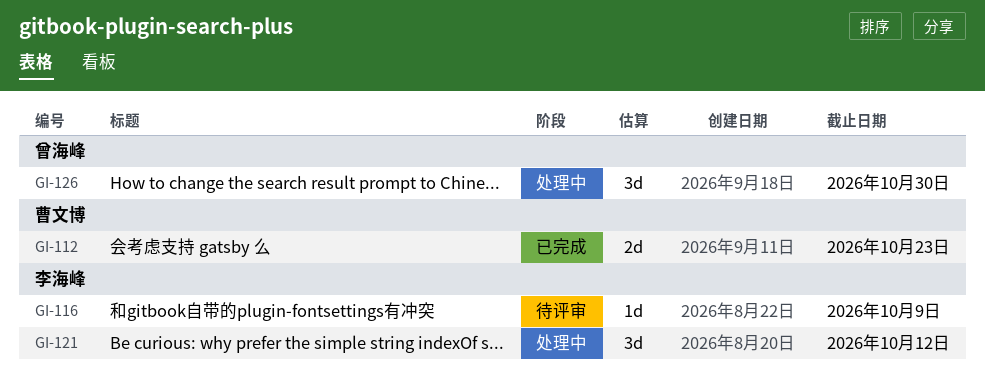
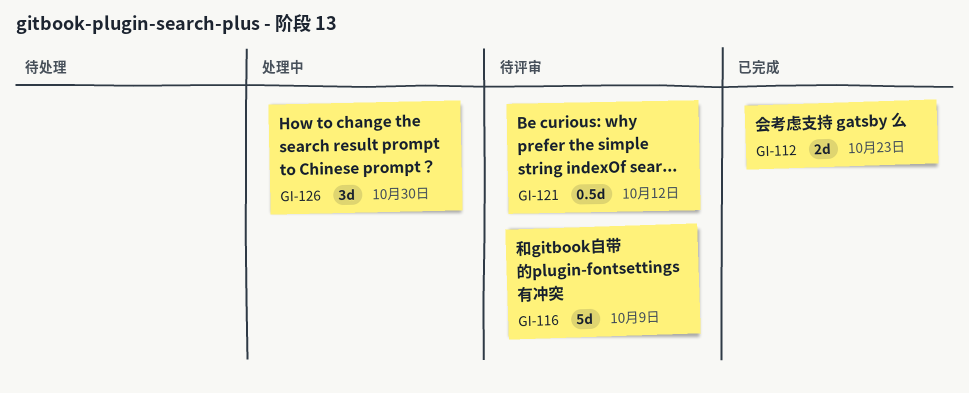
GI-116, estimate: 1d -> 5d
GI-121, status: 处理中 -> 待评审
GI-121, estimate: 3d -> 0.5d

